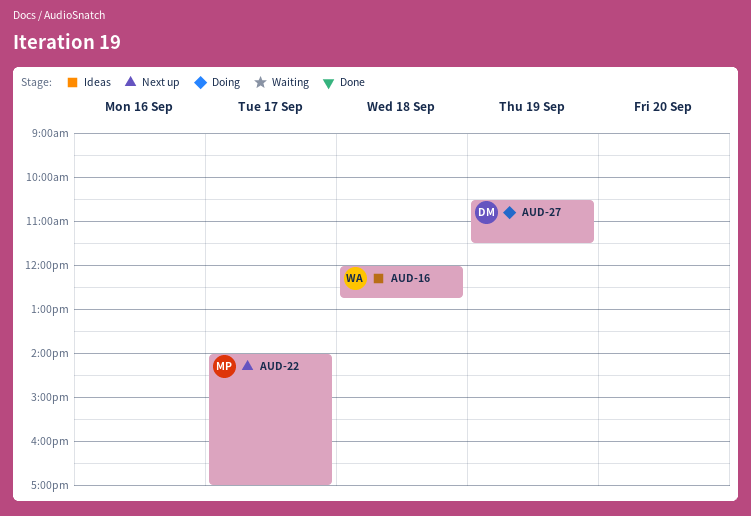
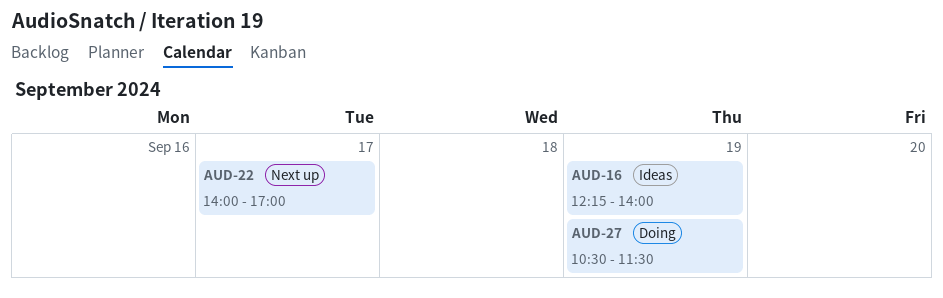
AUD-16, day: Sep 18 -> Sep 19
AUD-16, begins: 12:00 -> 12:15
AUD-16, ends: 12:45 -> 14:00

